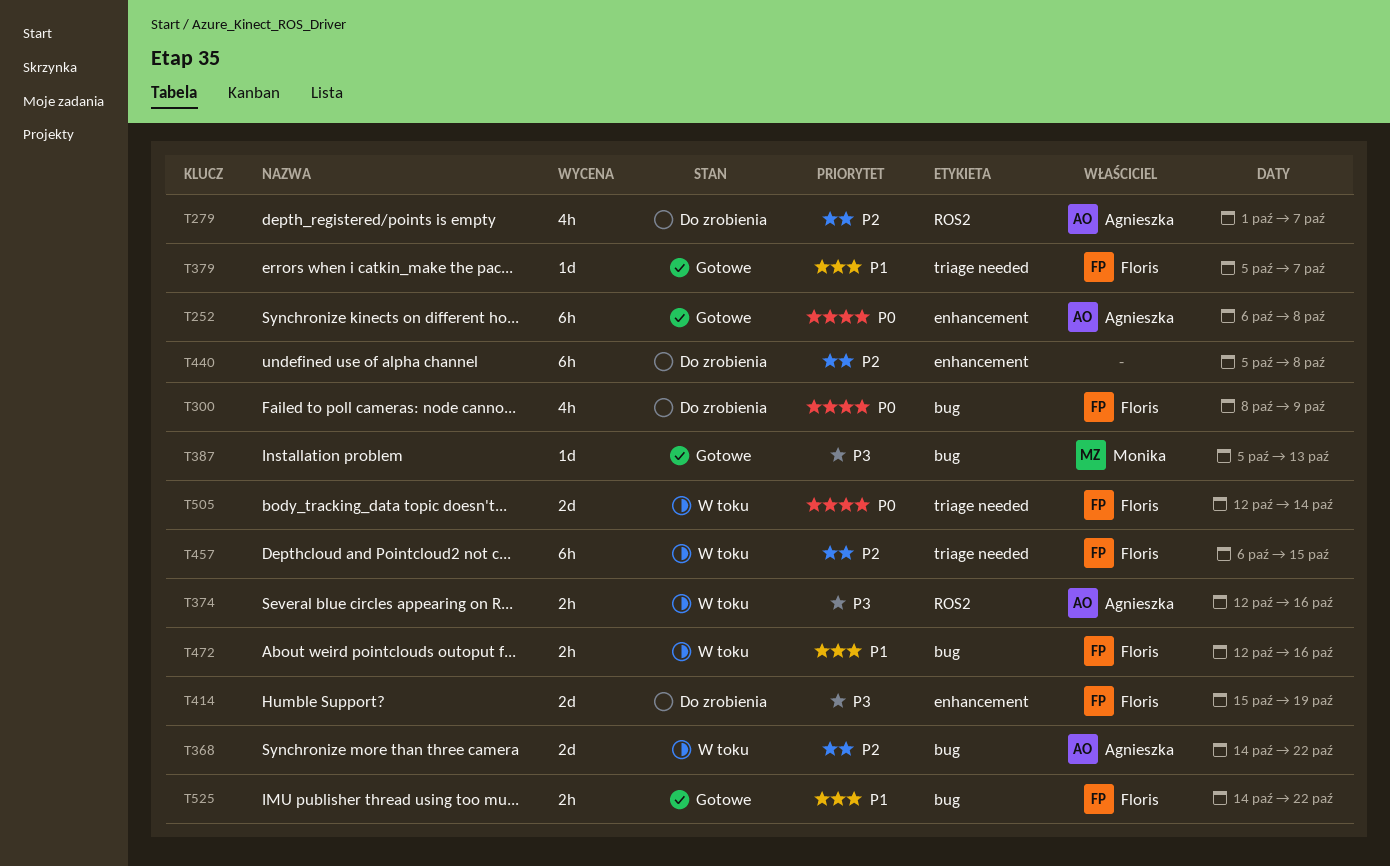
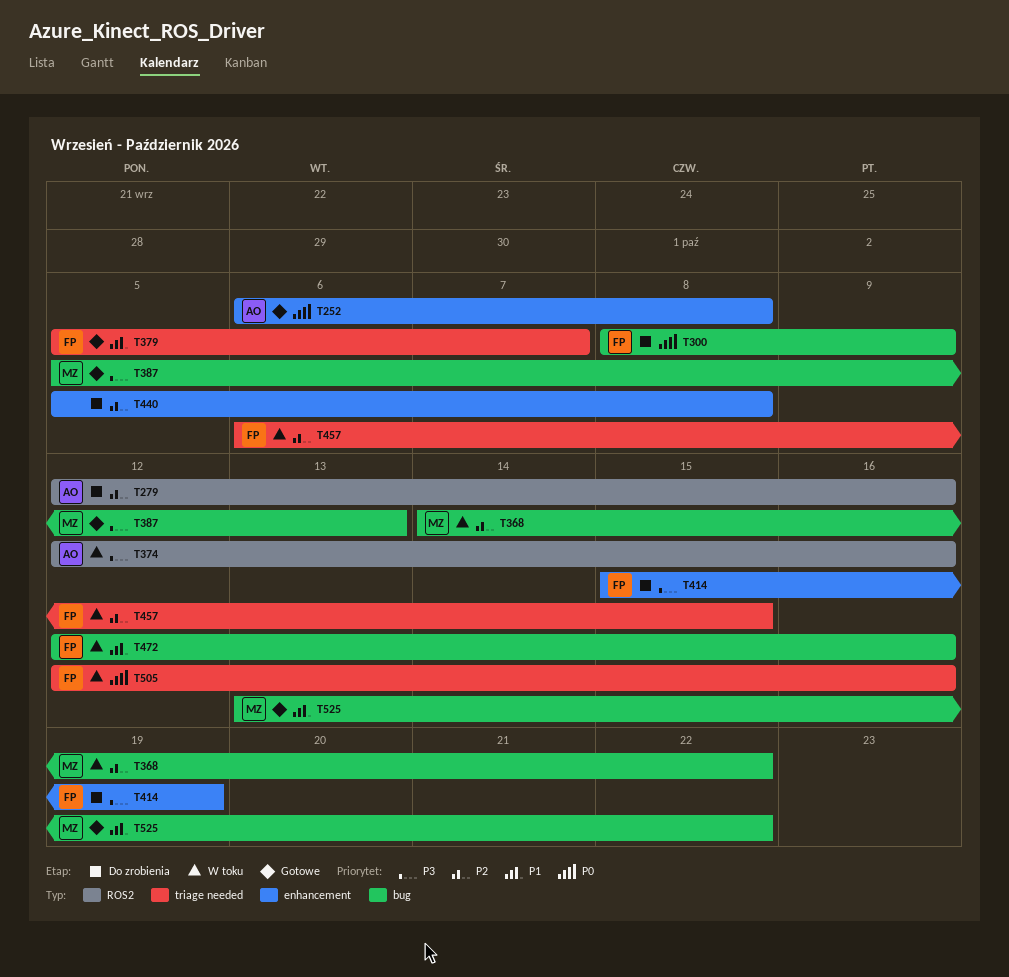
T279, start: Oct 1 -> Oct 12
T279, due: Oct 7 -> Oct 16
T368, owner: Agnieszka -> Monika
T505, due: Oct 14 -> Oct 16
T525, owner: Floris -> Monika
T525, start: Oct 14 -> Oct 13

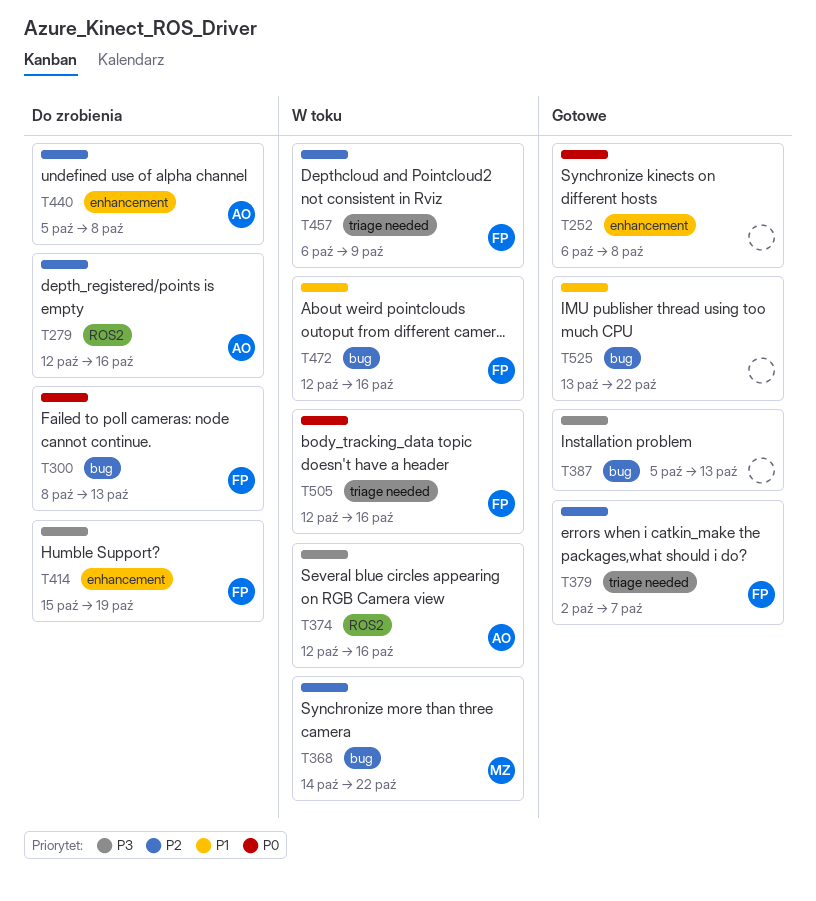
T252, owner: AO -> none
T300, due: Oct 9 -> Oct 13
T379, priority: P1 -> P2
T379, start: Oct 5 -> Oct 2
T387, owner: MZ -> none
T440, owner: none -> AO
T457, due: Oct 15 -> Oct 9
T525, owner: MZ -> none

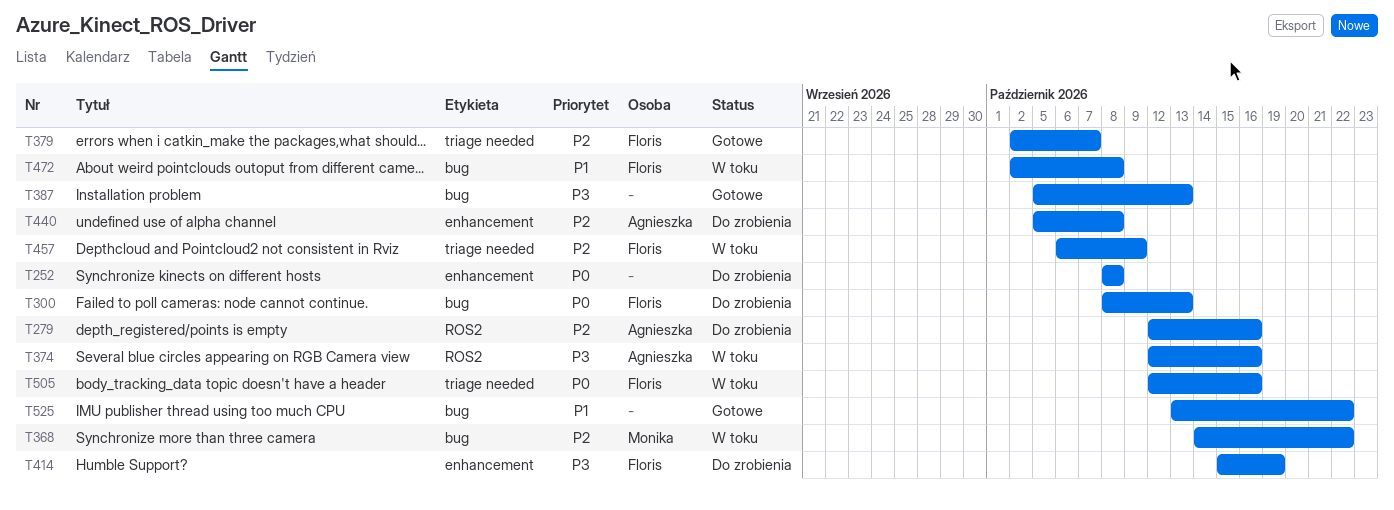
T252, status: Gotowe -> Do zrobienia
T252, start: Oct 6 -> Oct 8
T472, start: Oct 12 -> Oct 2
T472, due: Oct 16 -> Oct 8

